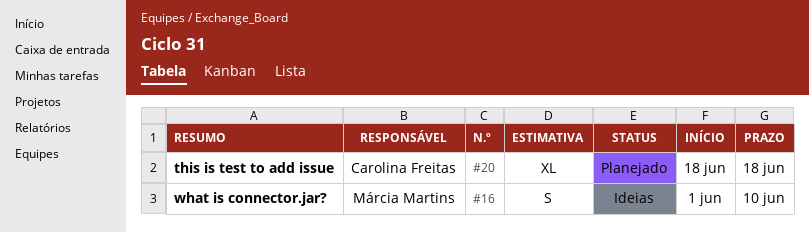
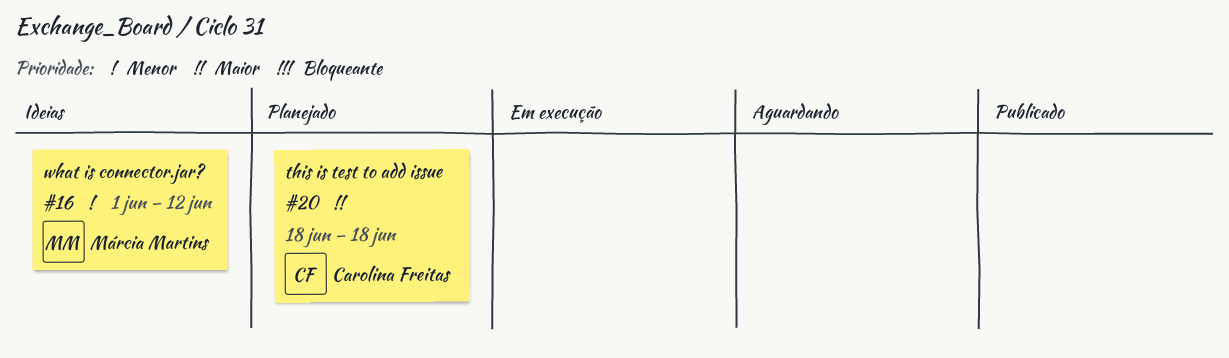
#16, due: Jun 10 -> Jun 12

